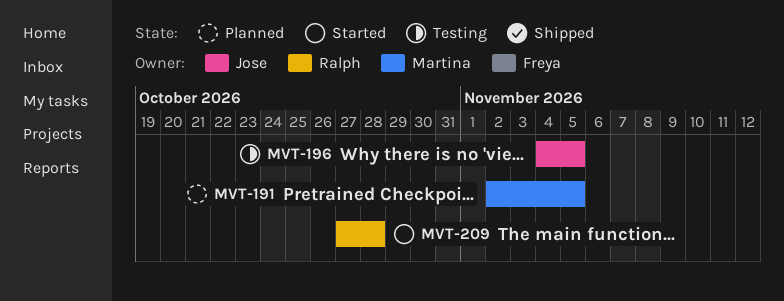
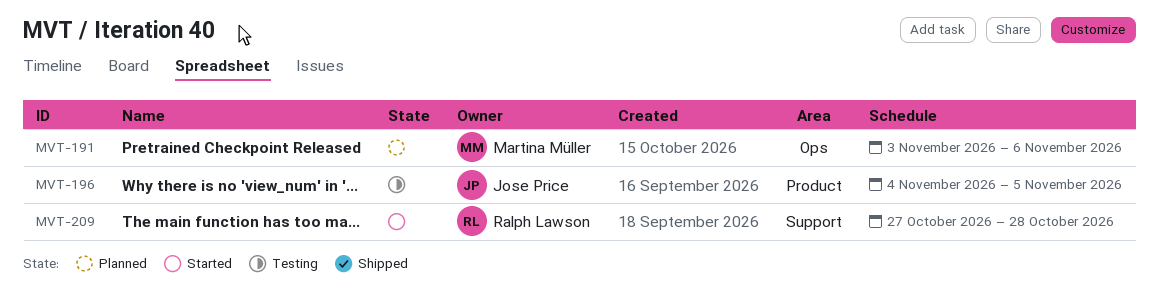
MVT-191, start: Nov 2 -> Nov 3
MVT-191, due: Nov 5 -> Nov 6

